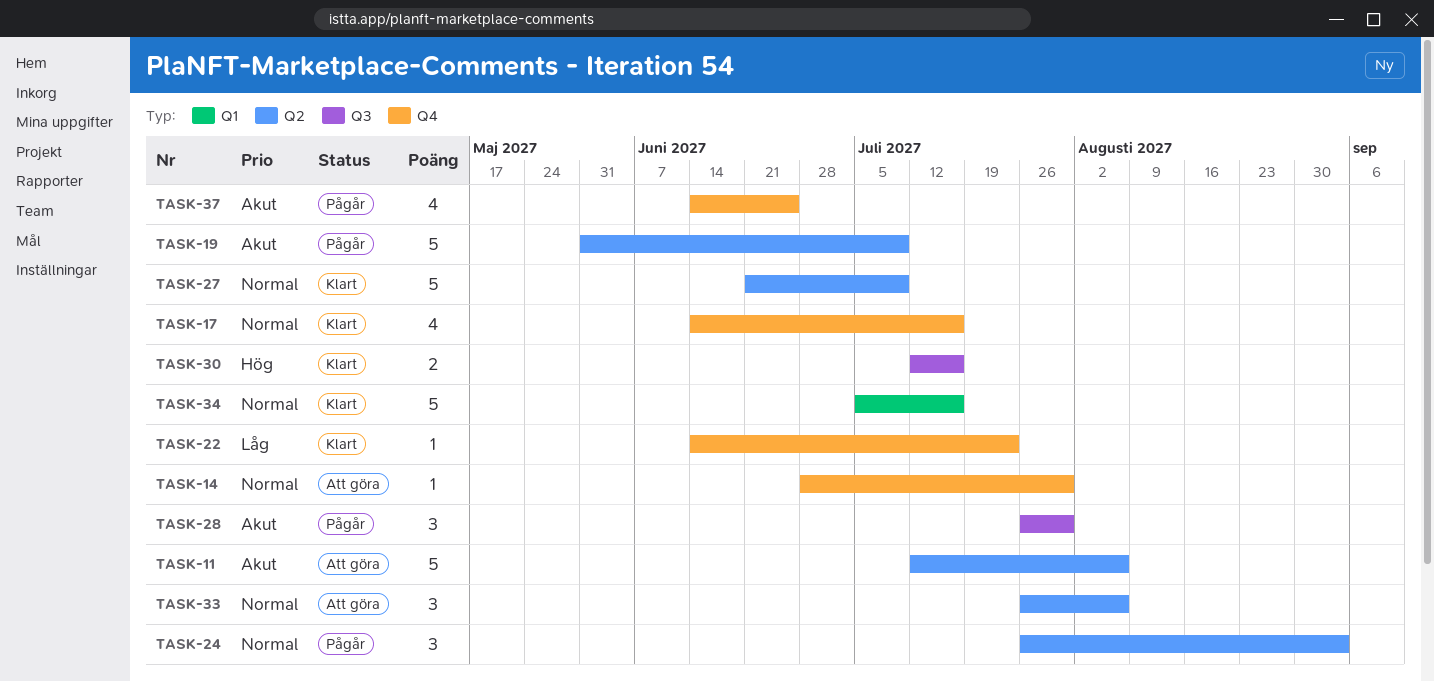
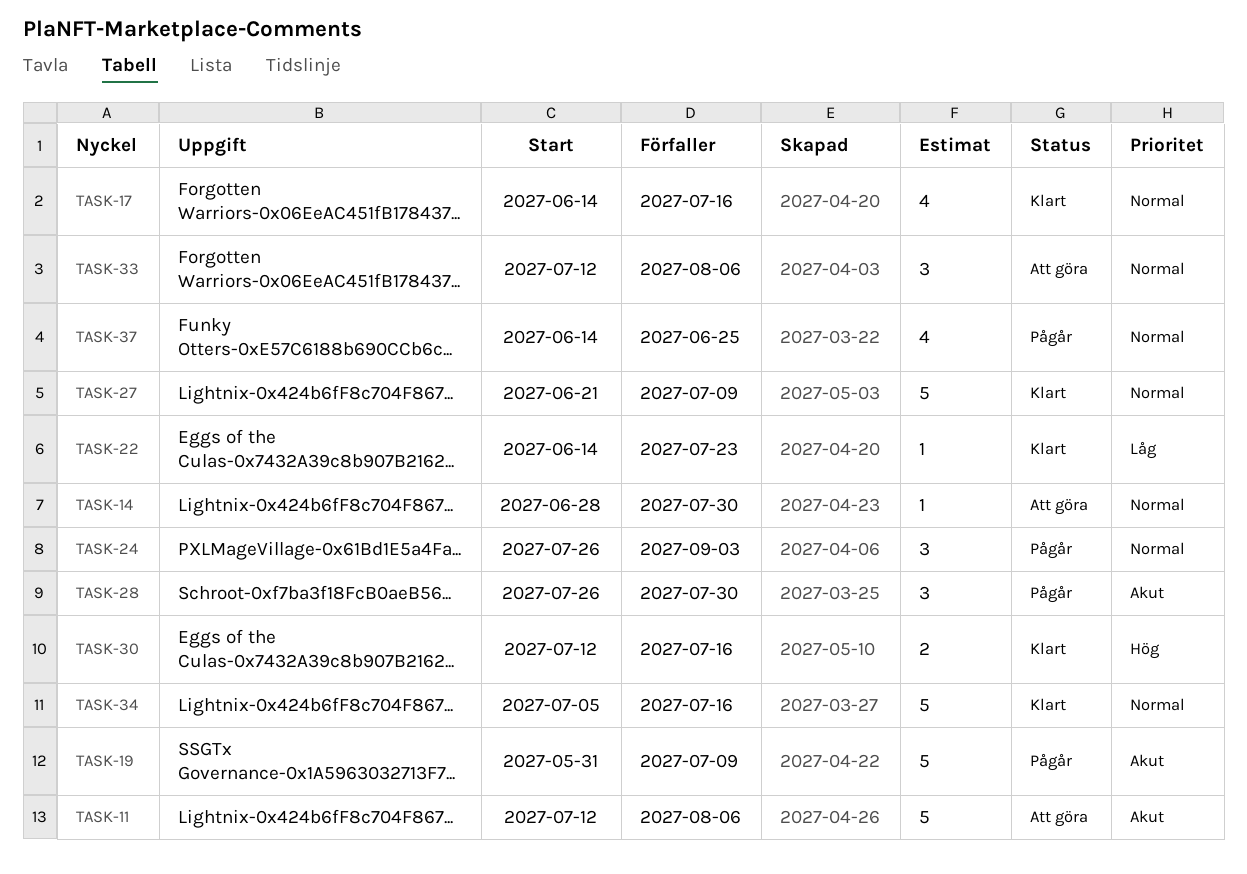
TASK-33, start: Jul 26 -> Jul 12
TASK-37, priority: Akut -> Normal

